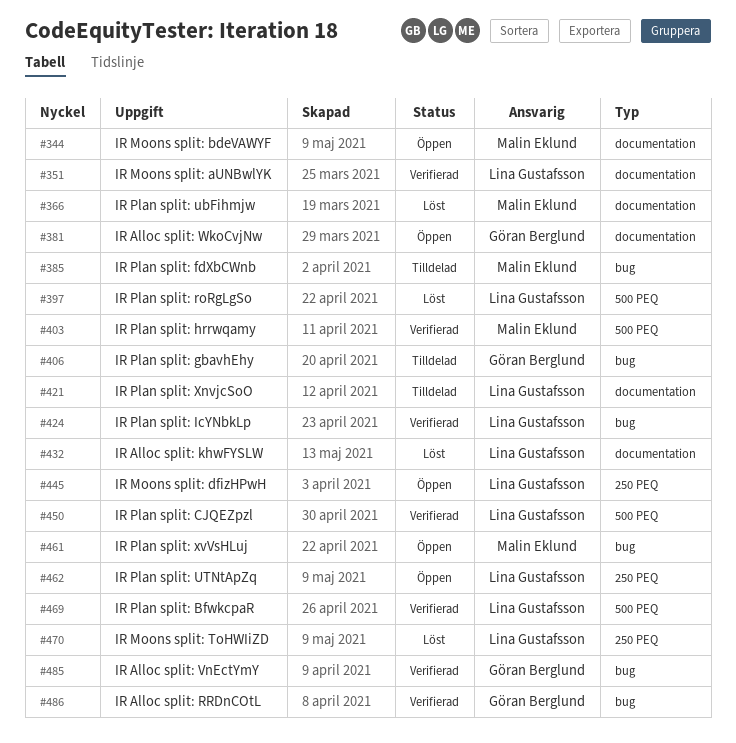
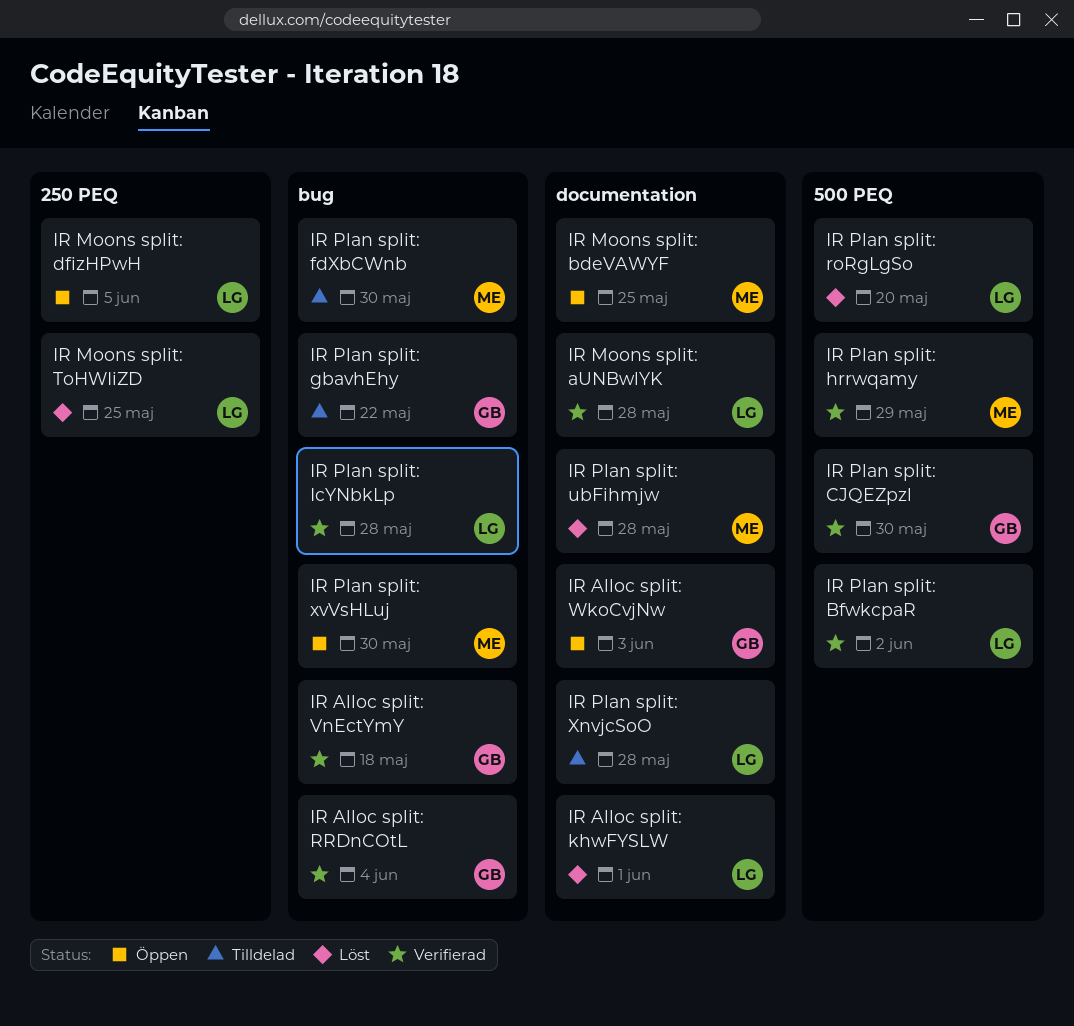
IR Plan split: CJQEZpzl, owner: Lina Gustafsson -> Göran Berglund
IR Plan split: UTNtApZq: present -> none

